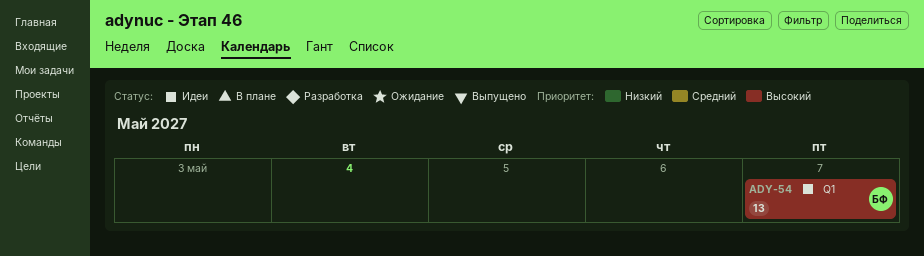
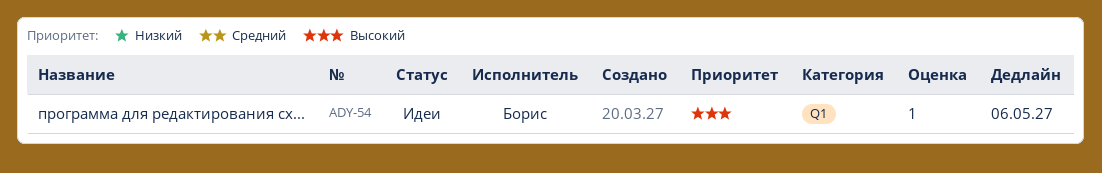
ADY-54, estimate: 13 -> 1
ADY-54, due: May 7 -> May 6

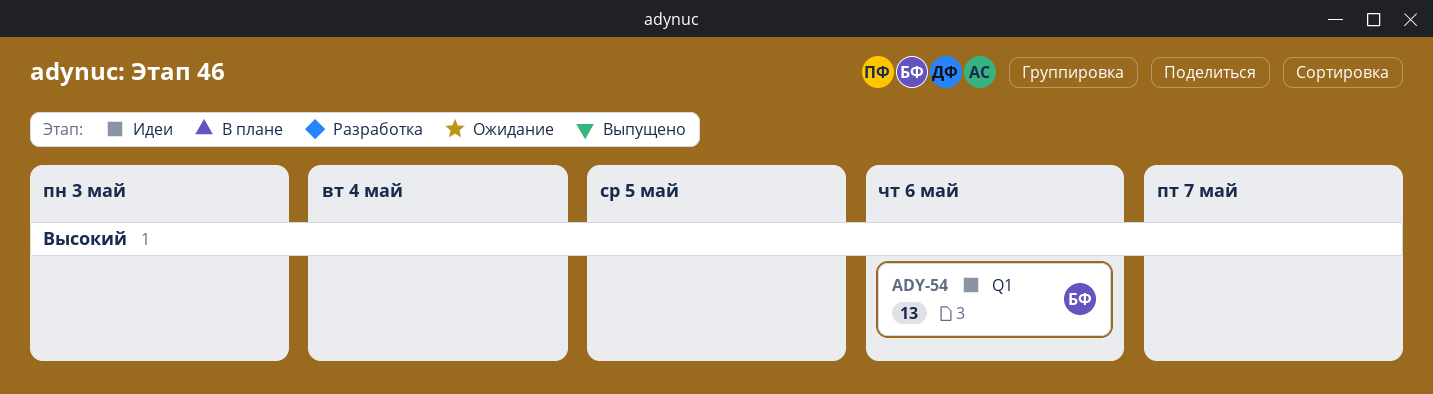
ADY-54, estimate: 1 -> 13

